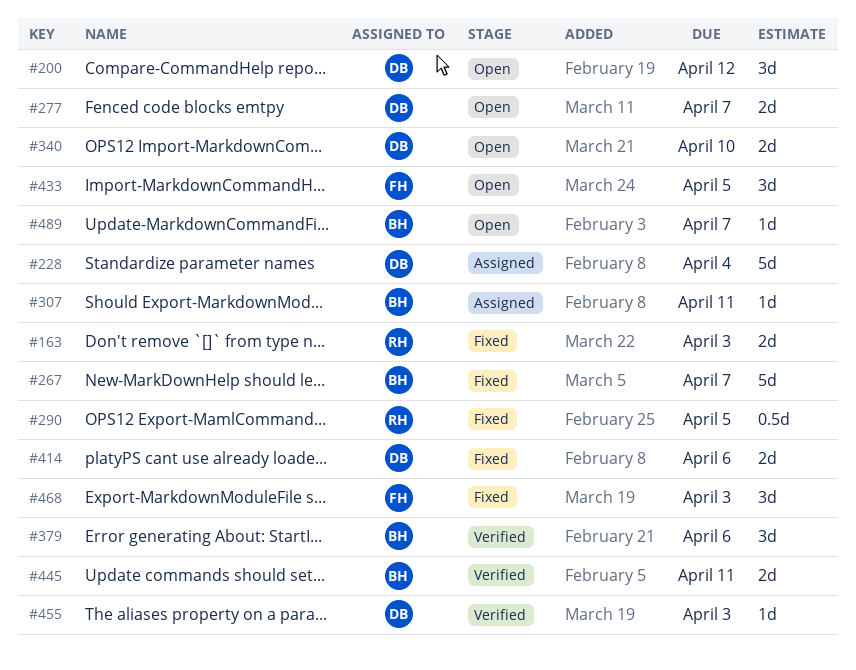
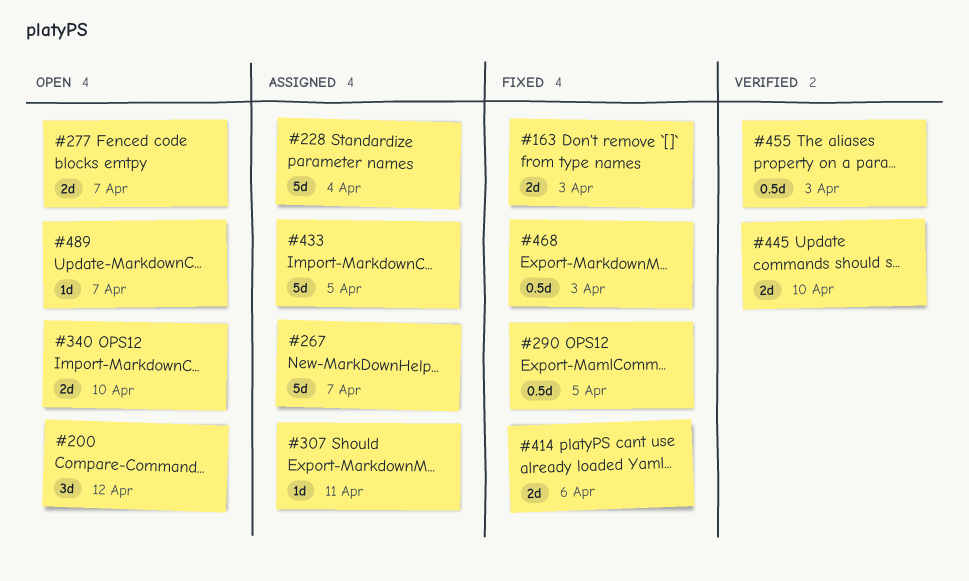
#267, status: Fixed -> Assigned
#379: present -> none
#433, status: Open -> Assigned
#433, estimate: 3d -> 5d
#445, due: Apr 11 -> Apr 10
#455, estimate: 1d -> 0.5d
#468, estimate: 3d -> 0.5d

